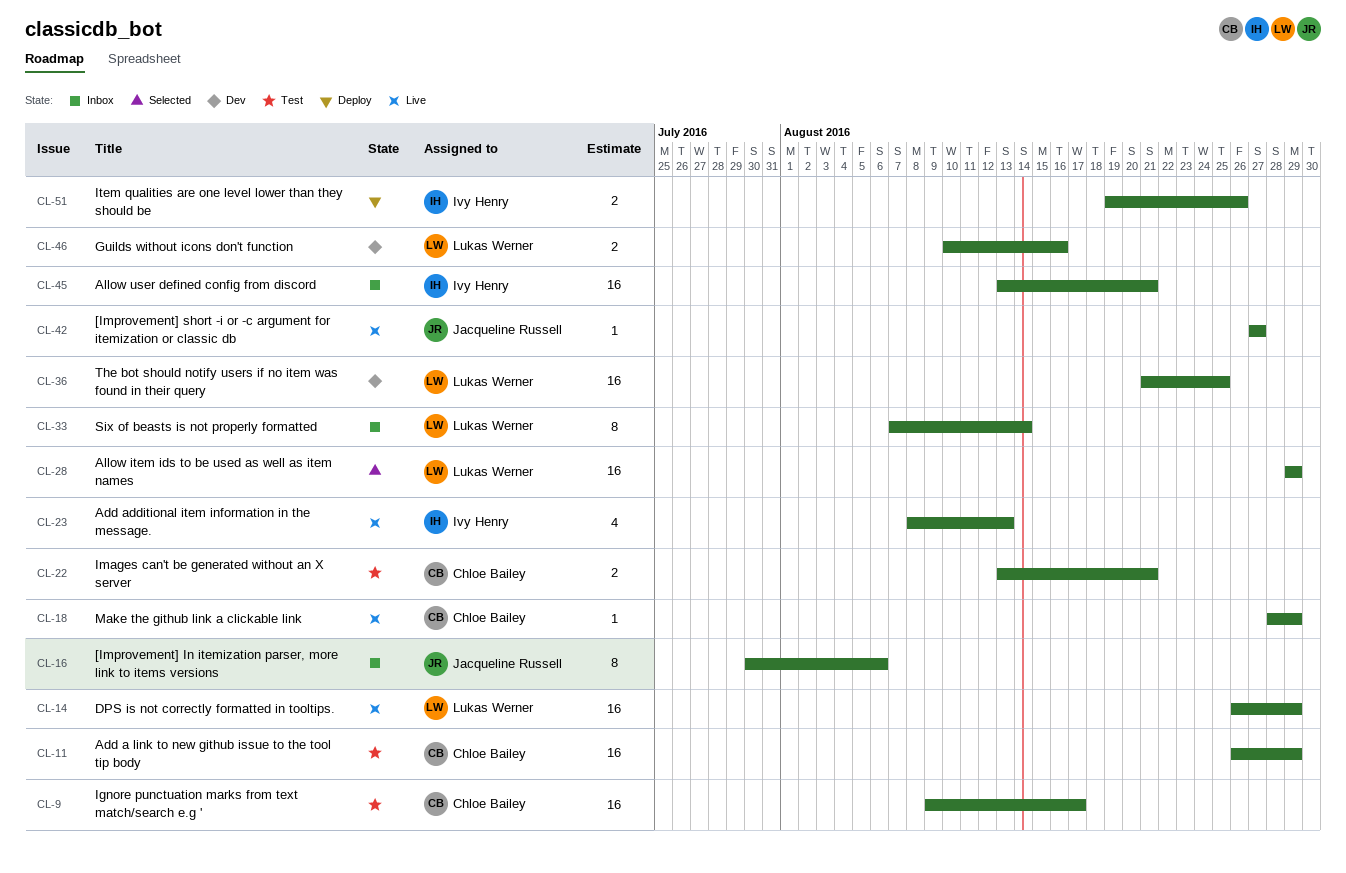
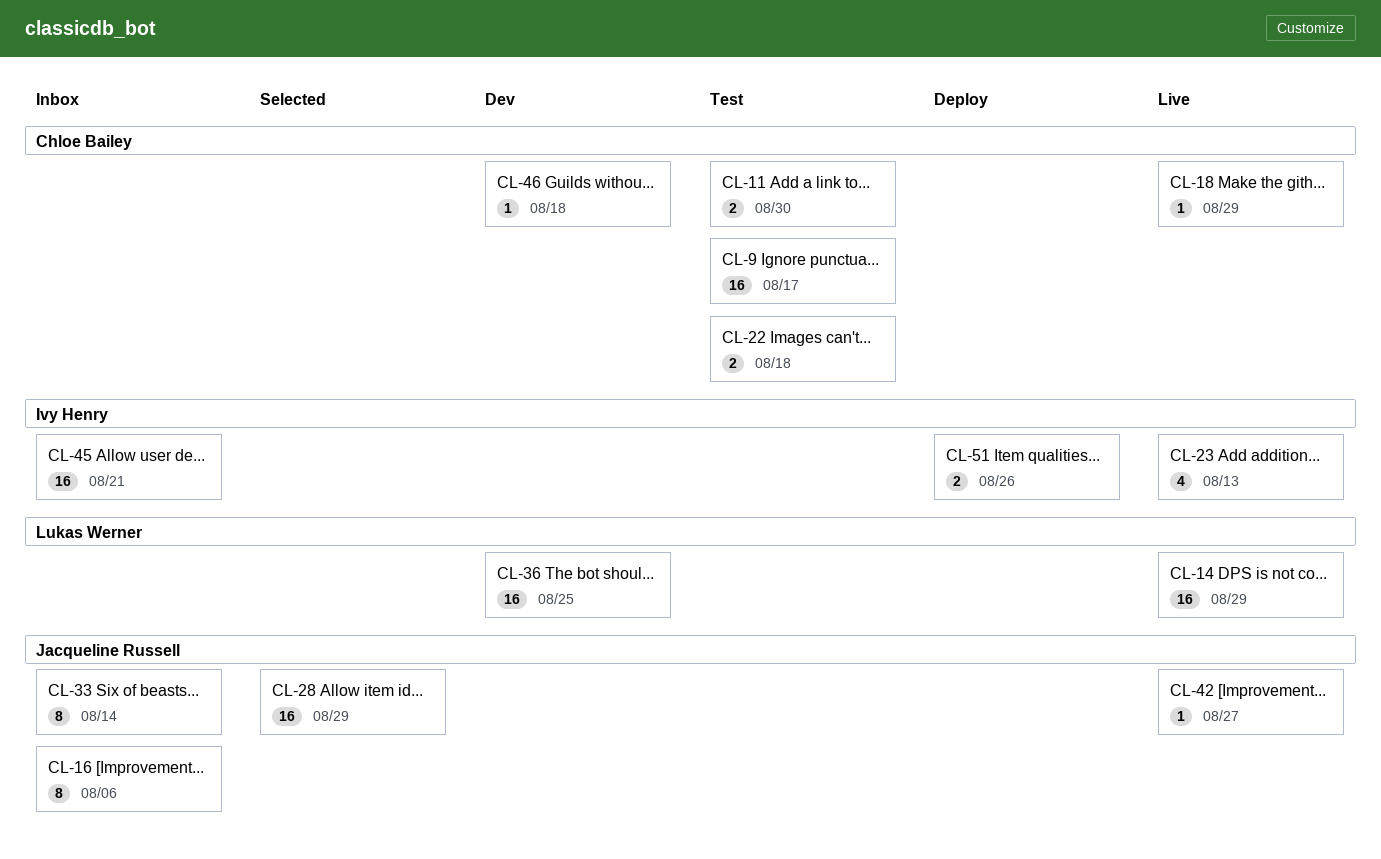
CL-11, estimate: 16 -> 2
CL-11, due: Aug 29 -> Aug 30
CL-22, due: Aug 21 -> Aug 18
CL-28, owner: Lukas Werner -> Jacqueline Russell
CL-33, owner: Lukas Werner -> Jacqueline Russell
CL-46, owner: Lukas Werner -> Chloe Bailey
CL-46, estimate: 2 -> 1
CL-46, due: Aug 16 -> Aug 18

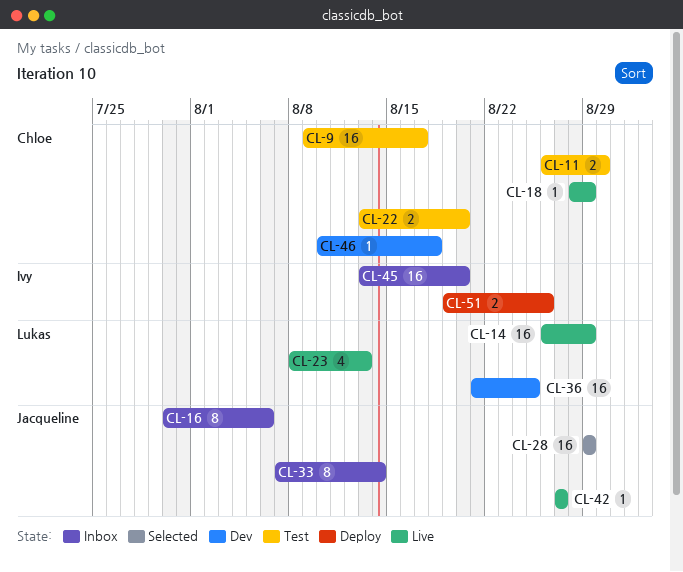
CL-22, due: Aug 18 -> Aug 20
CL-23, owner: Ivy Henry -> Lukas Werner
CL-45, due: Aug 21 -> Aug 20

